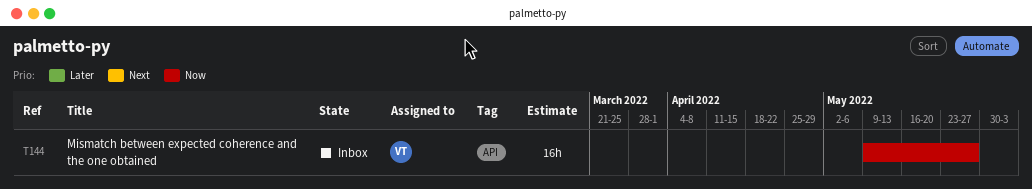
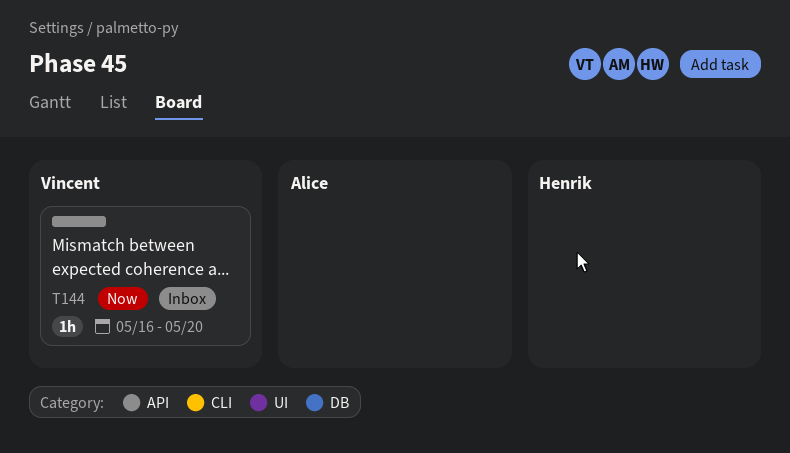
T144, estimate: 16h -> 1h
T144, start: May 9 -> May 16
T144, due: May 27 -> May 20

